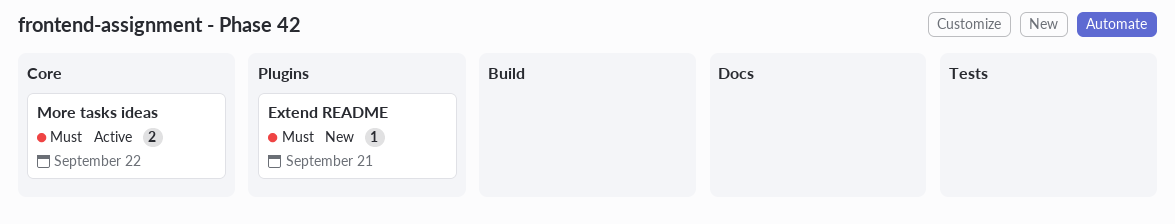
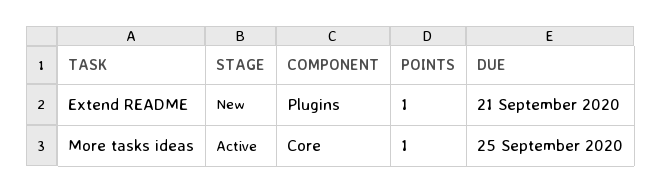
More tasks ideas, estimate: 2 -> 1
More tasks ideas, due: Sep 22 -> Sep 25

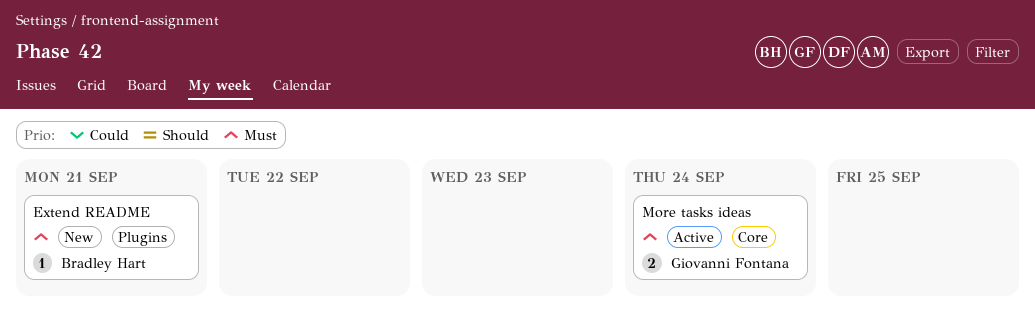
More tasks ideas, estimate: 1 -> 2
More tasks ideas, due: Sep 25 -> Sep 24

